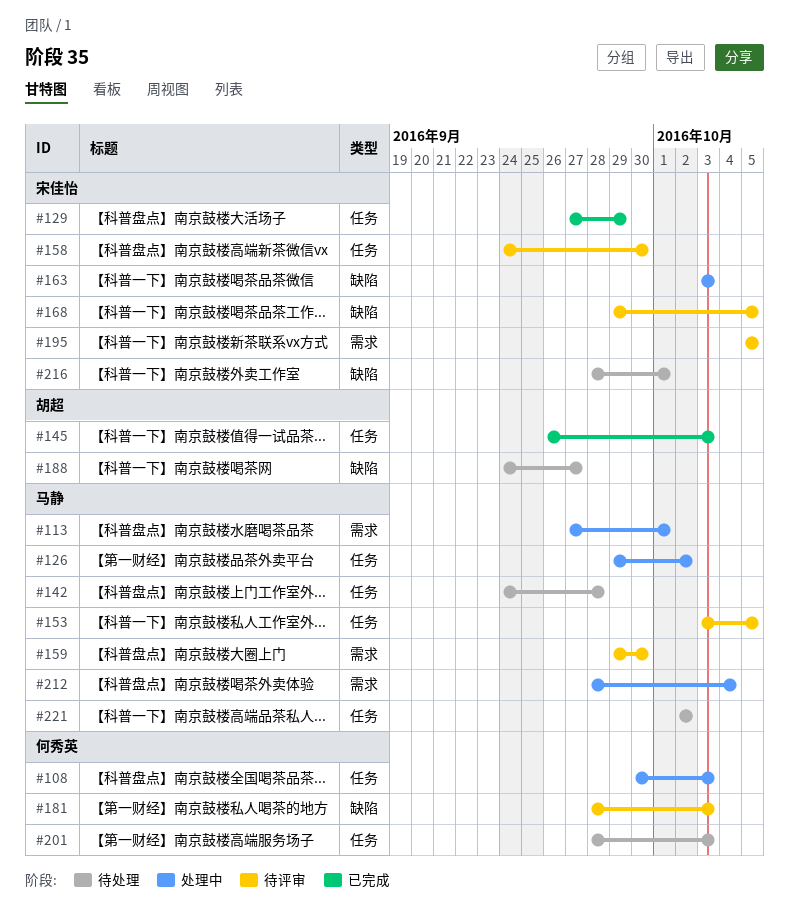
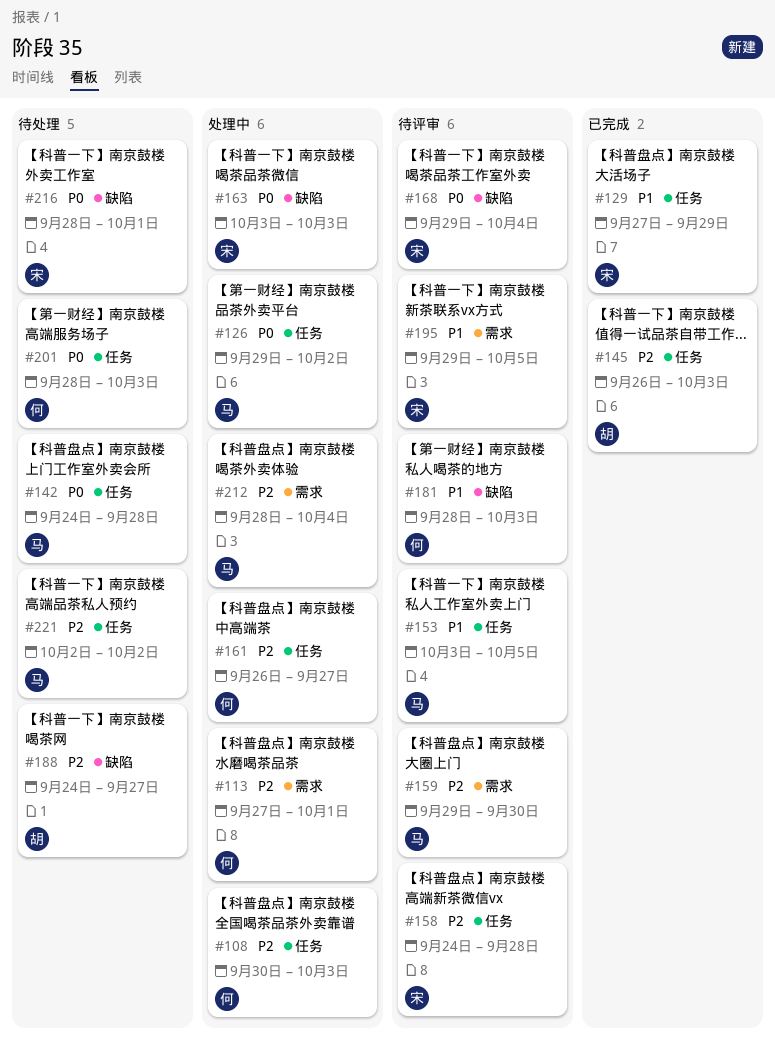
#113, owner: 马静 -> 何秀英
#158, due: Sep 30 -> Sep 28
#161: none -> present
#168, due: Oct 5 -> Oct 4
#195, start: Oct 5 -> Sep 29

